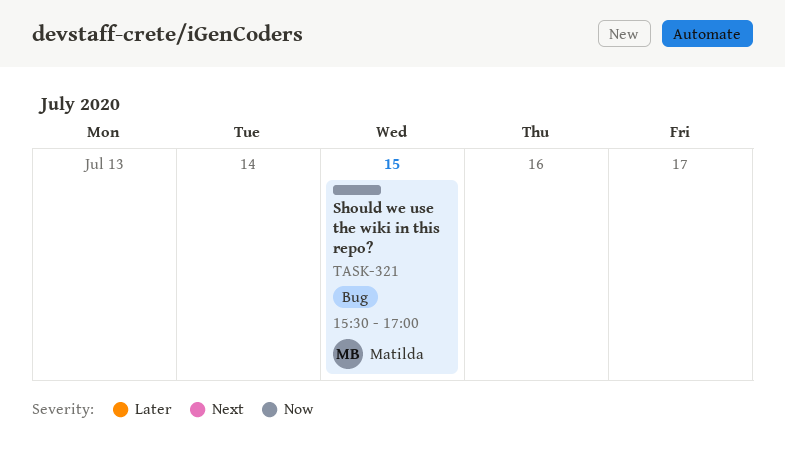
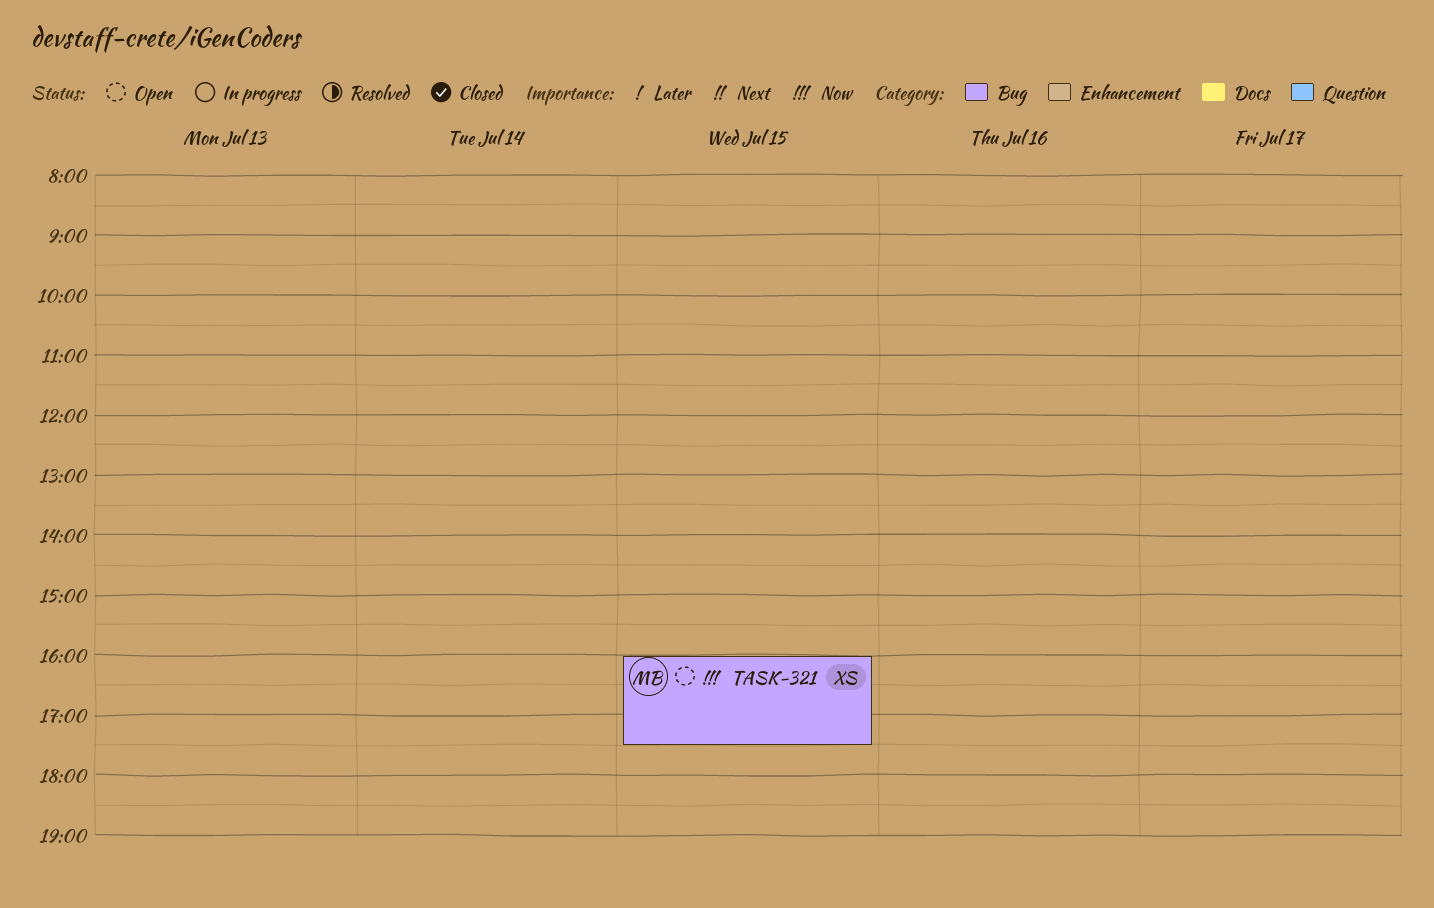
TASK-321, begins: 15:30 -> 16:00
TASK-321, ends: 17:00 -> 17:30

